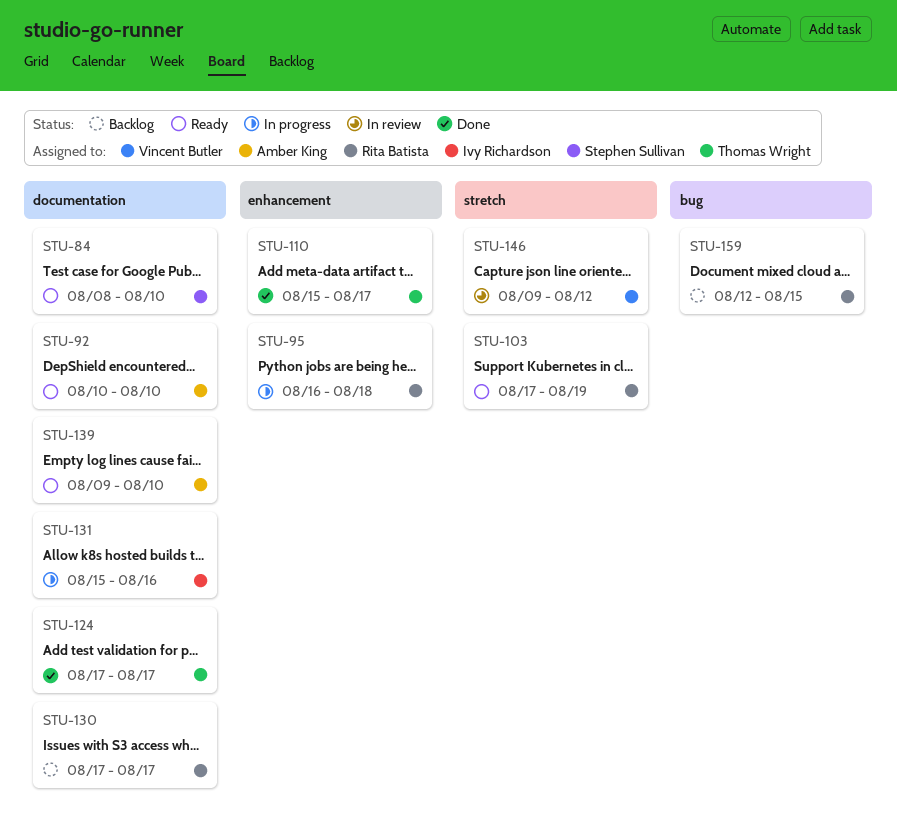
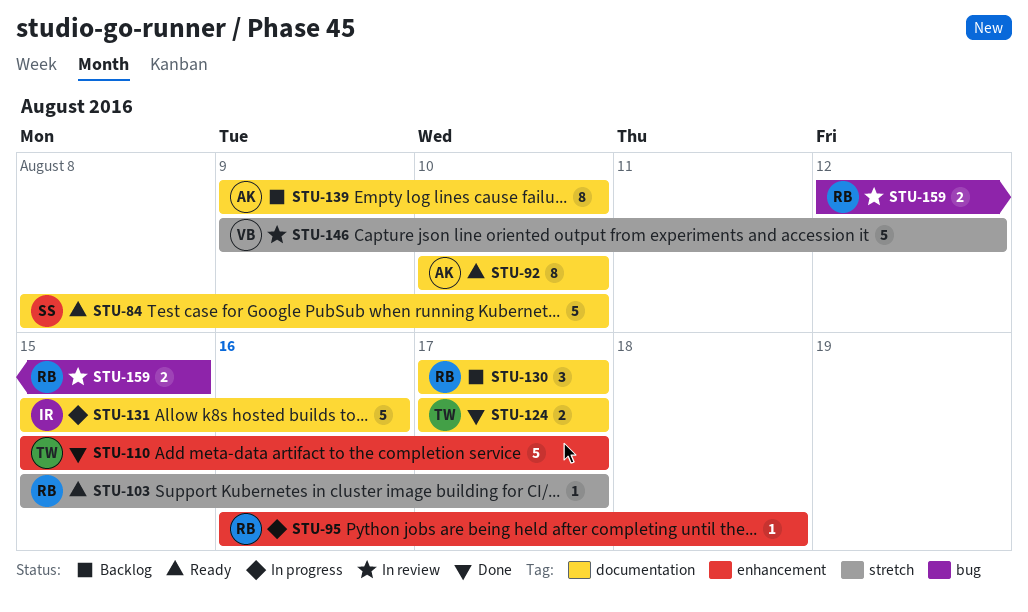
STU-103, start: Aug 17 -> Aug 15
STU-103, due: Aug 19 -> Aug 17
STU-139, status: Ready -> Backlog
STU-159, status: Backlog -> In review

